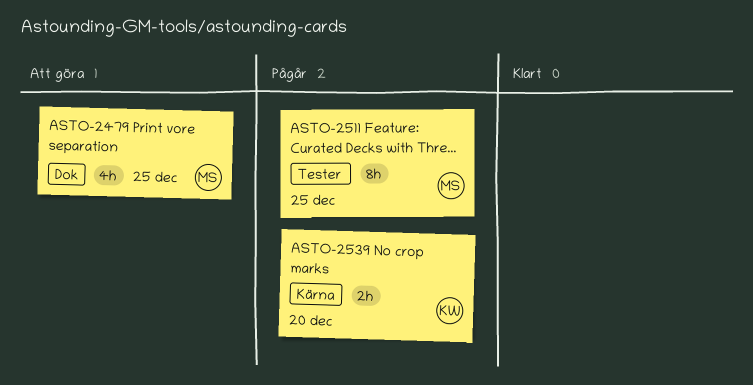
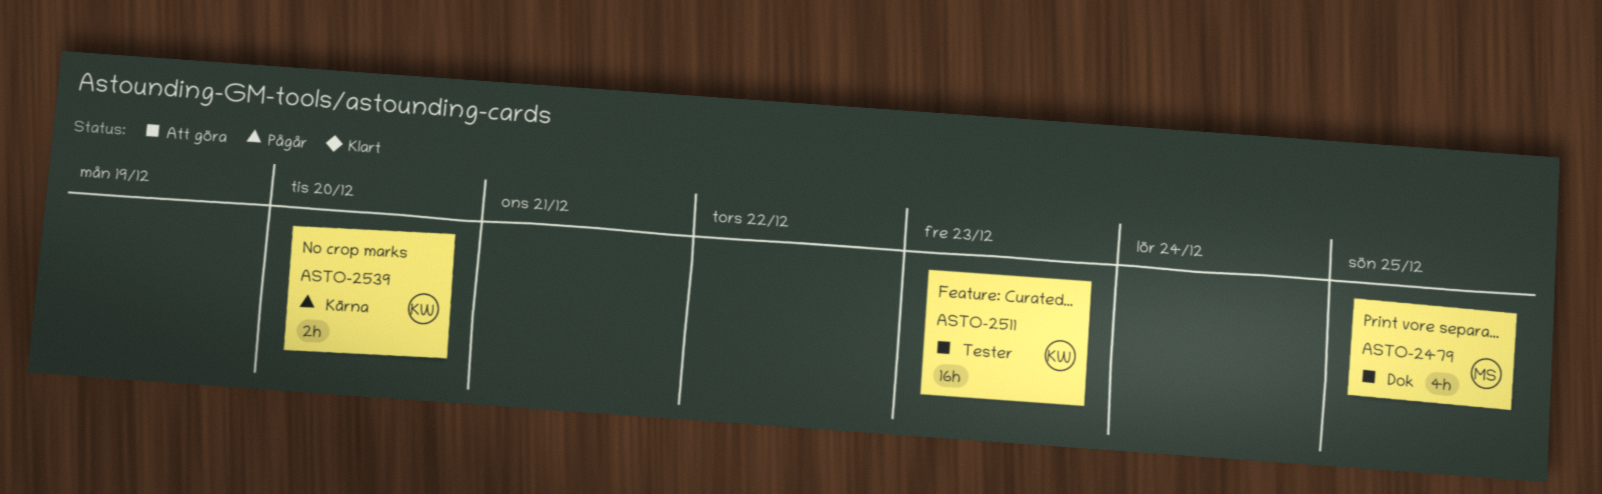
ASTO-2511, status: Pågår -> Att göra
ASTO-2511, owner: MS -> KW
ASTO-2511, estimate: 8h -> 16h
ASTO-2511, due: Dec 25 -> Dec 23

